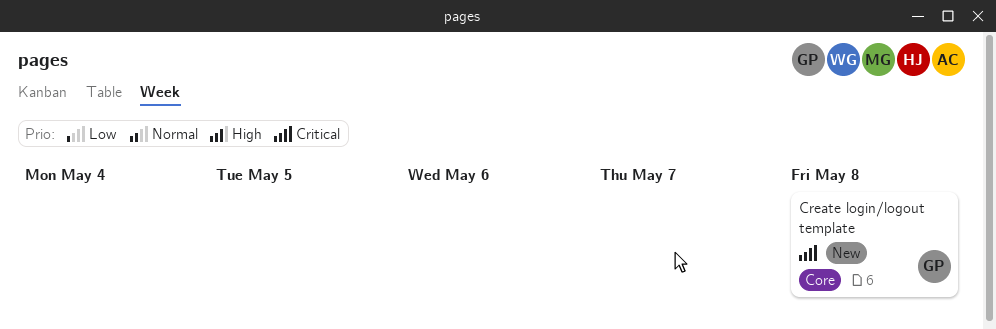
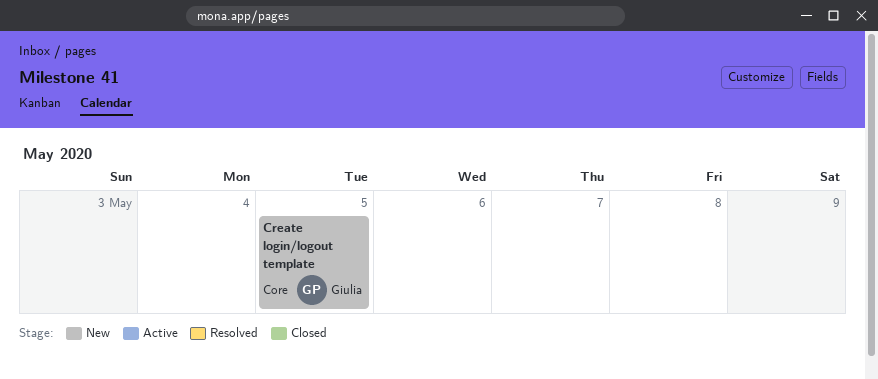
Create login/logout template, due: May 8 -> May 5

